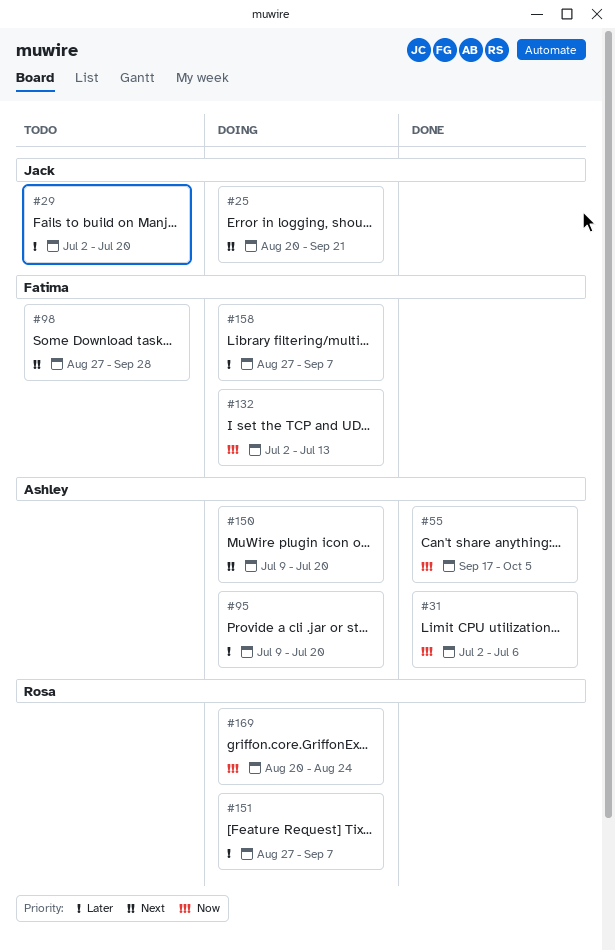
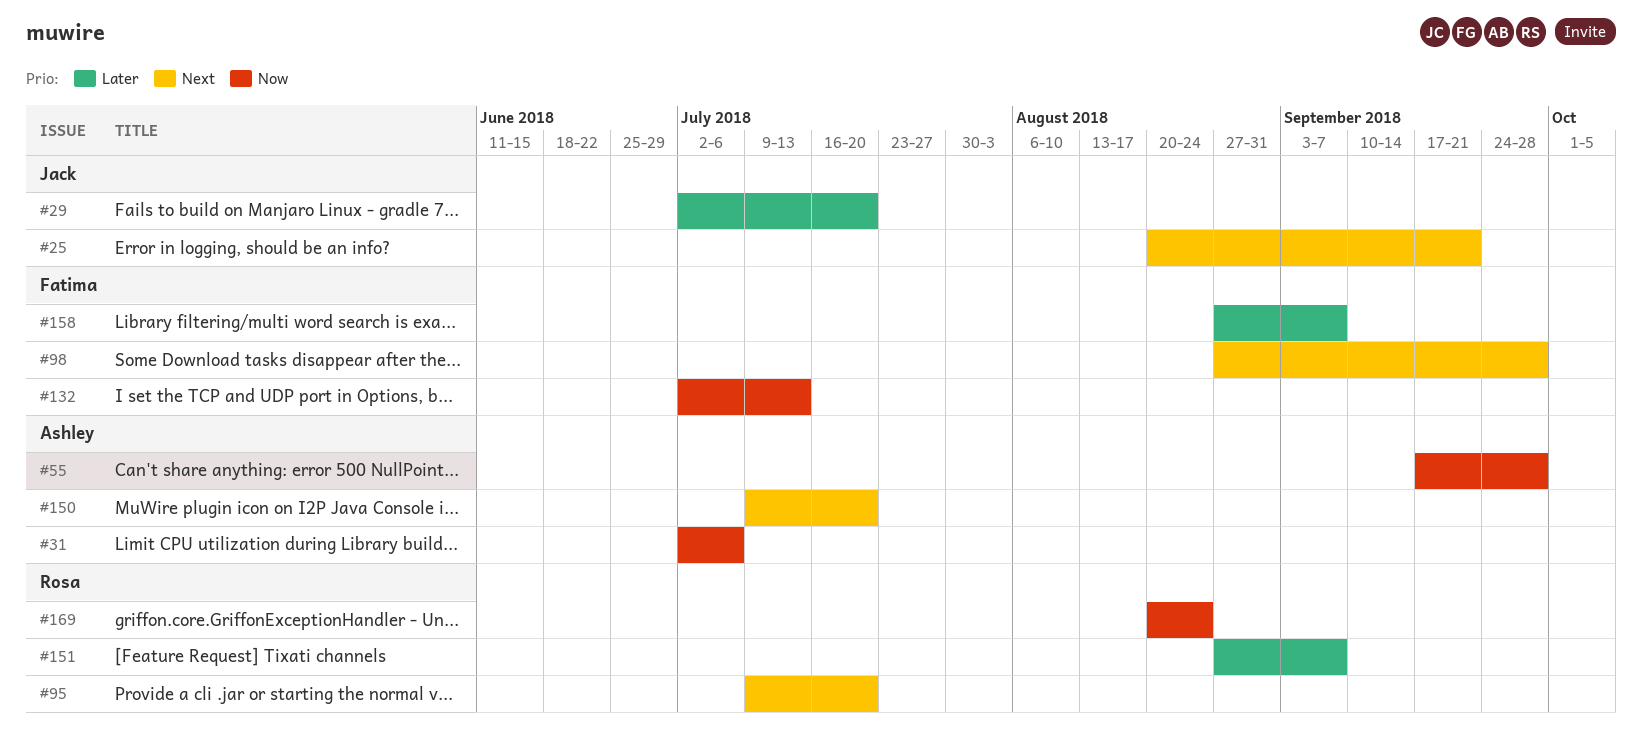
#55, due: Oct 5 -> Sep 28
#95, owner: Ashley -> Rosa
#95, priority: Later -> Next

